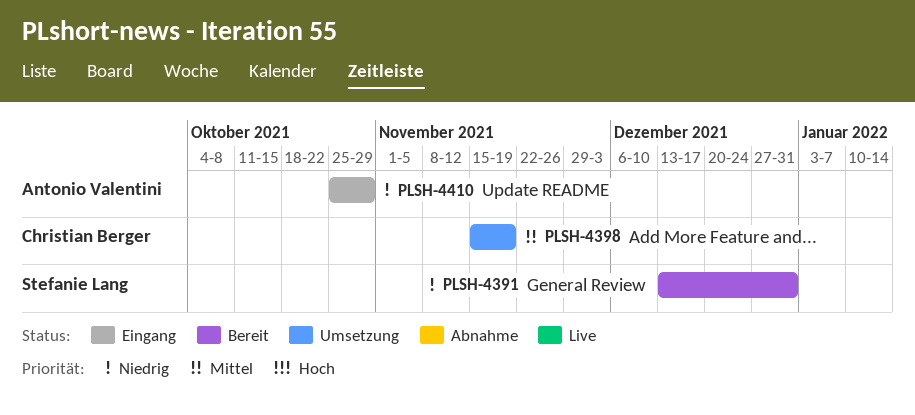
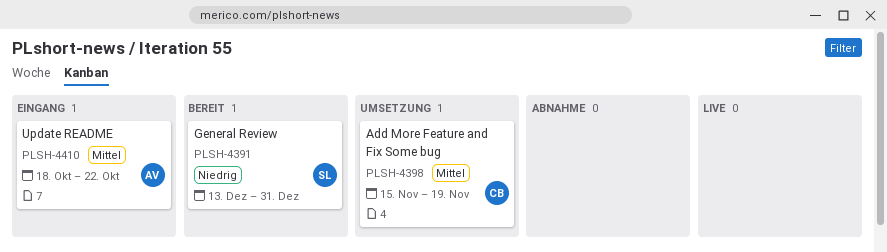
PLSH-4410, priority: Niedrig -> Mittel
PLSH-4410, start: Oct 25 -> Oct 18
PLSH-4410, due: Oct 29 -> Oct 22

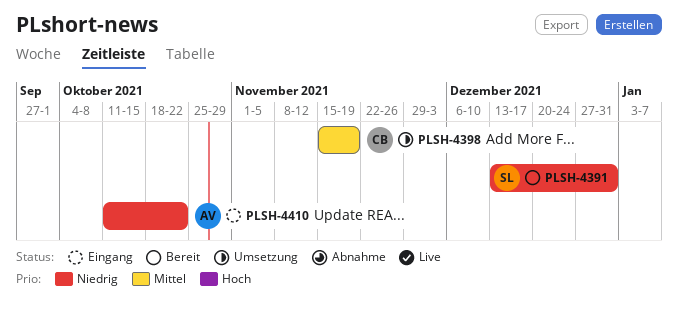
PLSH-4410, priority: Mittel -> Niedrig
PLSH-4410, start: Oct 18 -> Oct 11

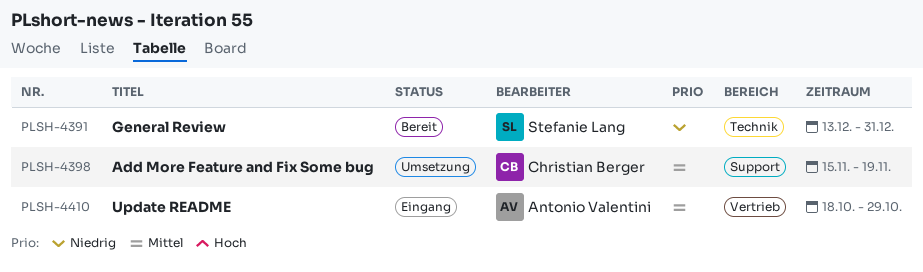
PLSH-4410, priority: Niedrig -> Mittel
PLSH-4410, start: Oct 11 -> Oct 18
PLSH-4410, due: Oct 22 -> Oct 29

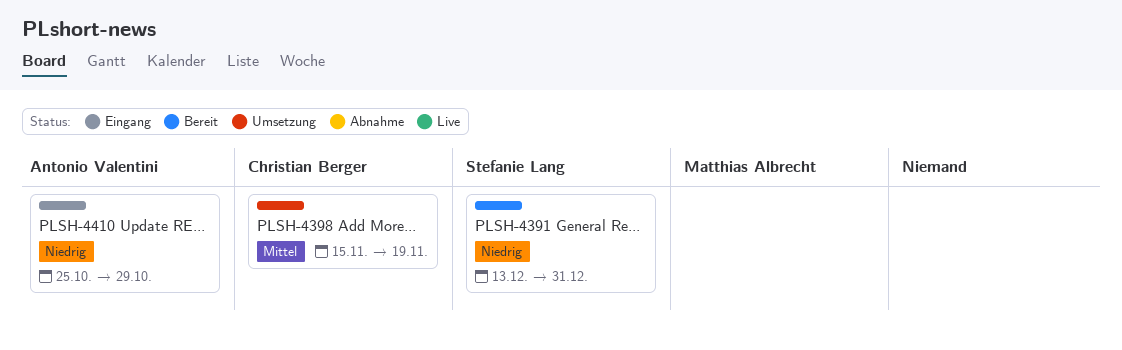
PLSH-4410, priority: Mittel -> Niedrig
PLSH-4410, start: Oct 18 -> Oct 25

